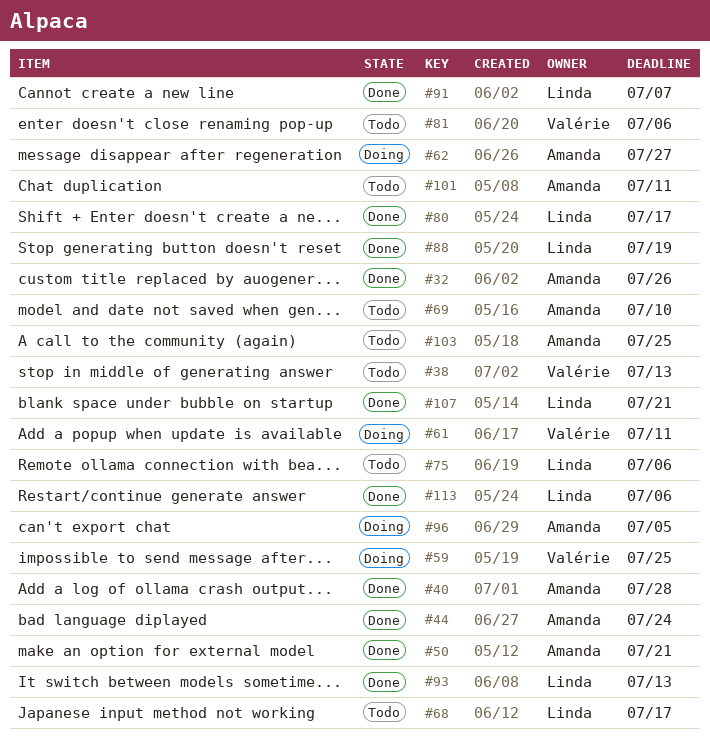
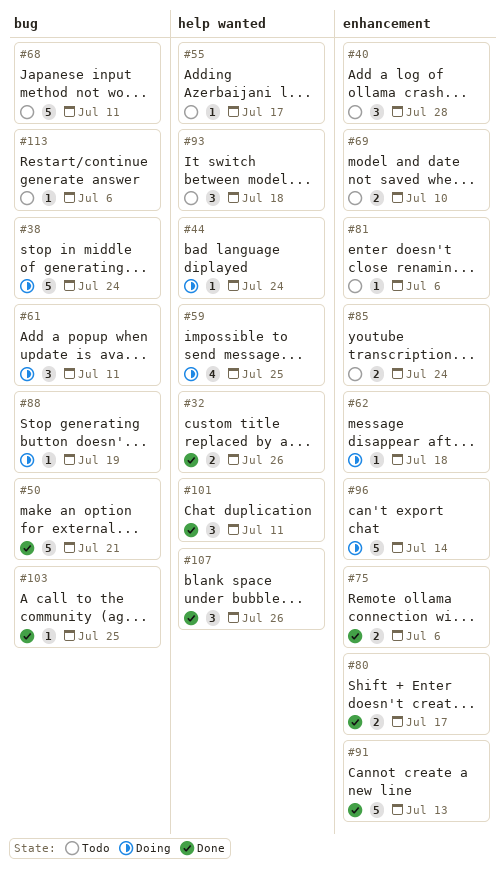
#38, status: Todo -> Doing
#38, due: Jul 13 -> Jul 24
#40, status: Done -> Todo
#44, status: Done -> Doing
#55: none -> present
#62, due: Jul 27 -> Jul 18
#68, due: Jul 17 -> Jul 11
#75, status: Todo -> Done
#85: none -> present
#88, status: Done -> Doing
#91, due: Jul 7 -> Jul 13
#93, status: Done -> Todo
#93, due: Jul 13 -> Jul 18
#96, due: Jul 5 -> Jul 14
#101, status: Todo -> Done
#103, status: Todo -> Done
#107, due: Jul 21 -> Jul 26
#113, status: Done -> Todo

